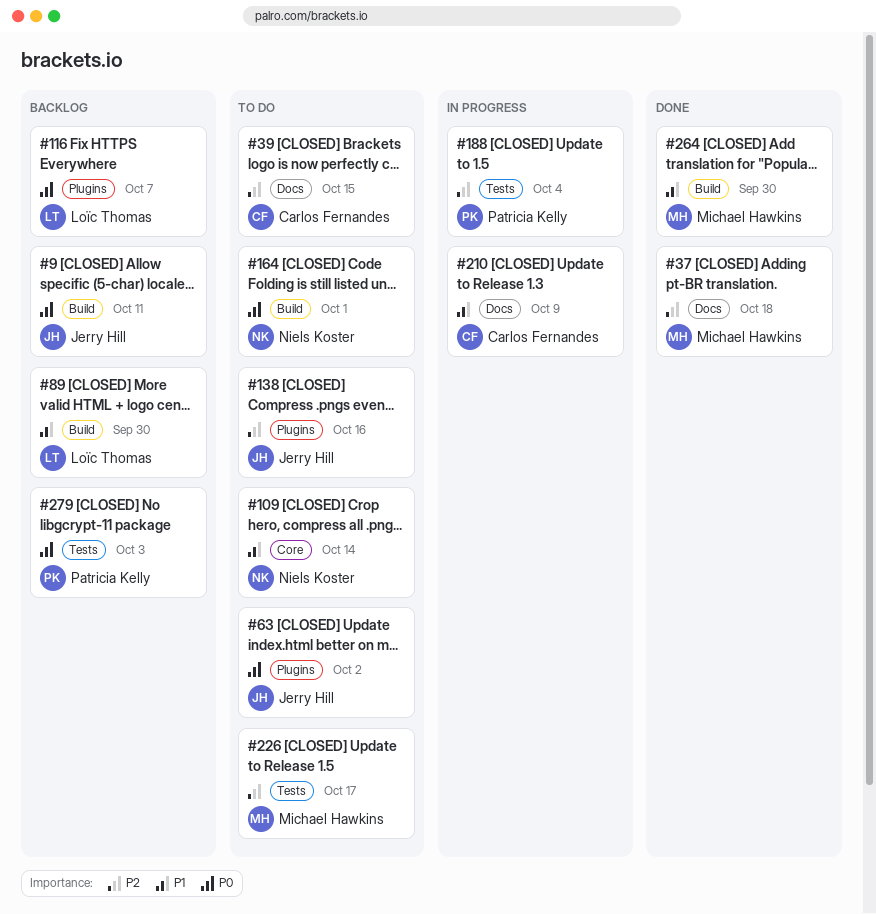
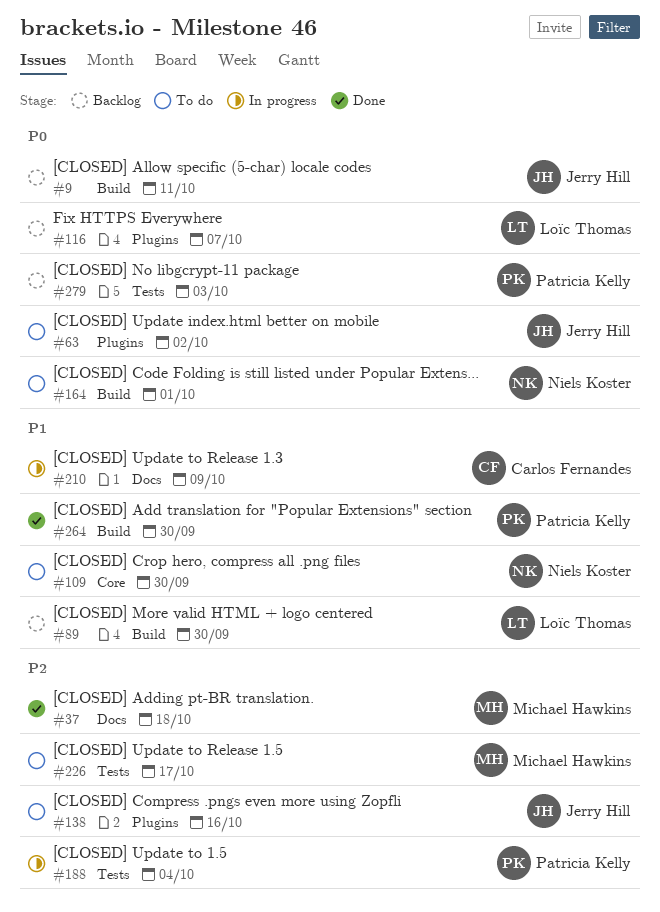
#39: present -> none
#109, due: Oct 14 -> Sep 30
#264, owner: Michael Hawkins -> Patricia Kelly

